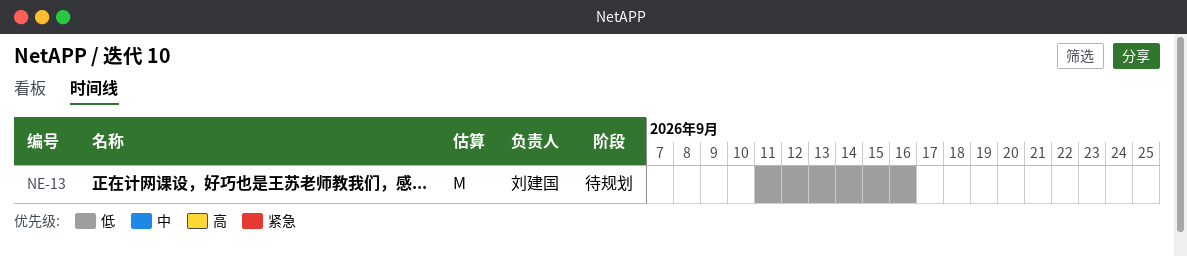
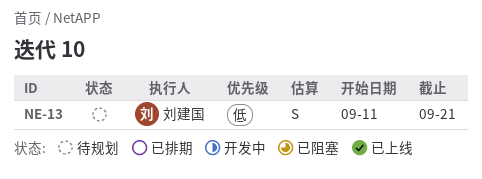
NE-13, estimate: M -> S
NE-13, due: Sep 16 -> Sep 21

